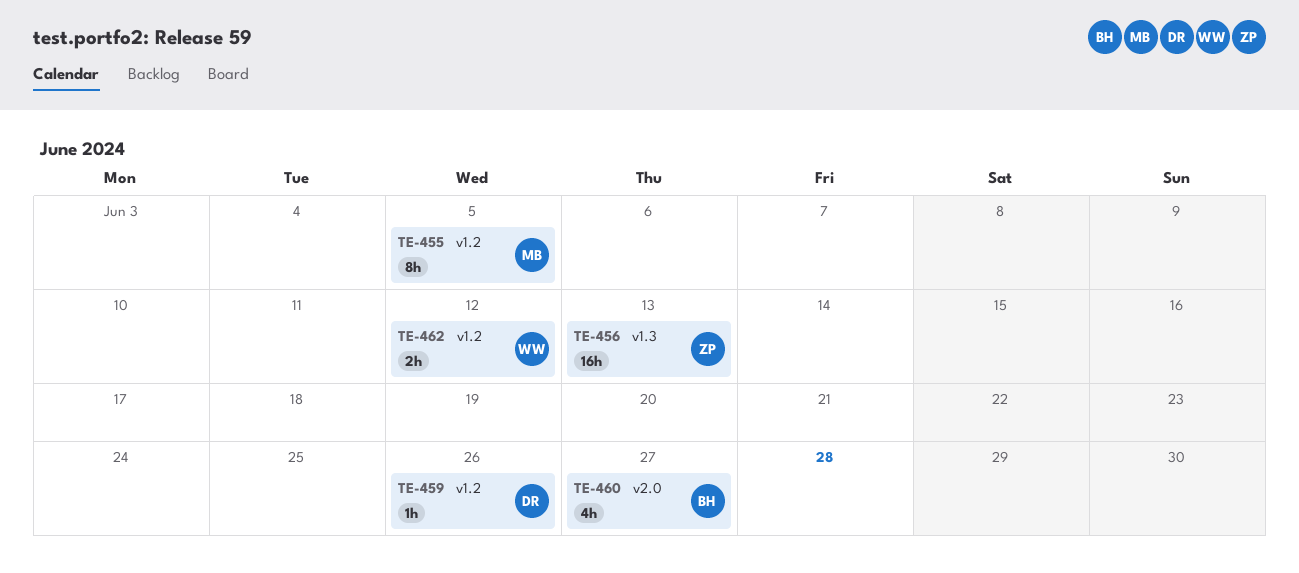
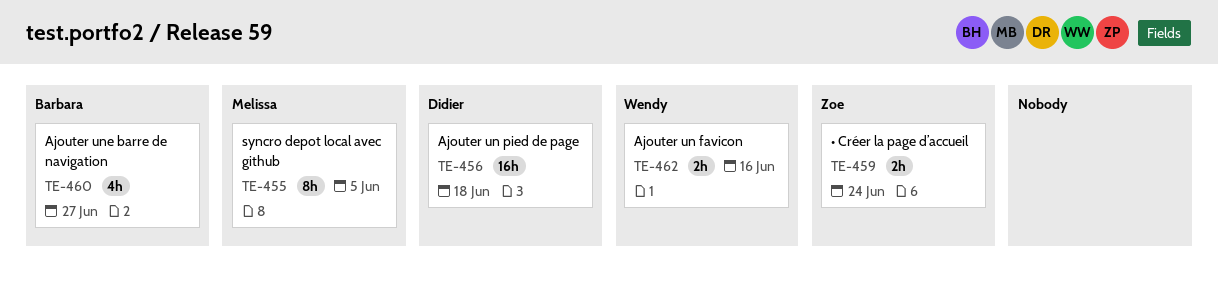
TE-456, owner: Zoe -> Didier
TE-456, due: Jun 13 -> Jun 18
TE-459, owner: Didier -> Zoe
TE-459, estimate: 1h -> 2h
TE-459, due: Jun 26 -> Jun 24
TE-462, due: Jun 12 -> Jun 16

